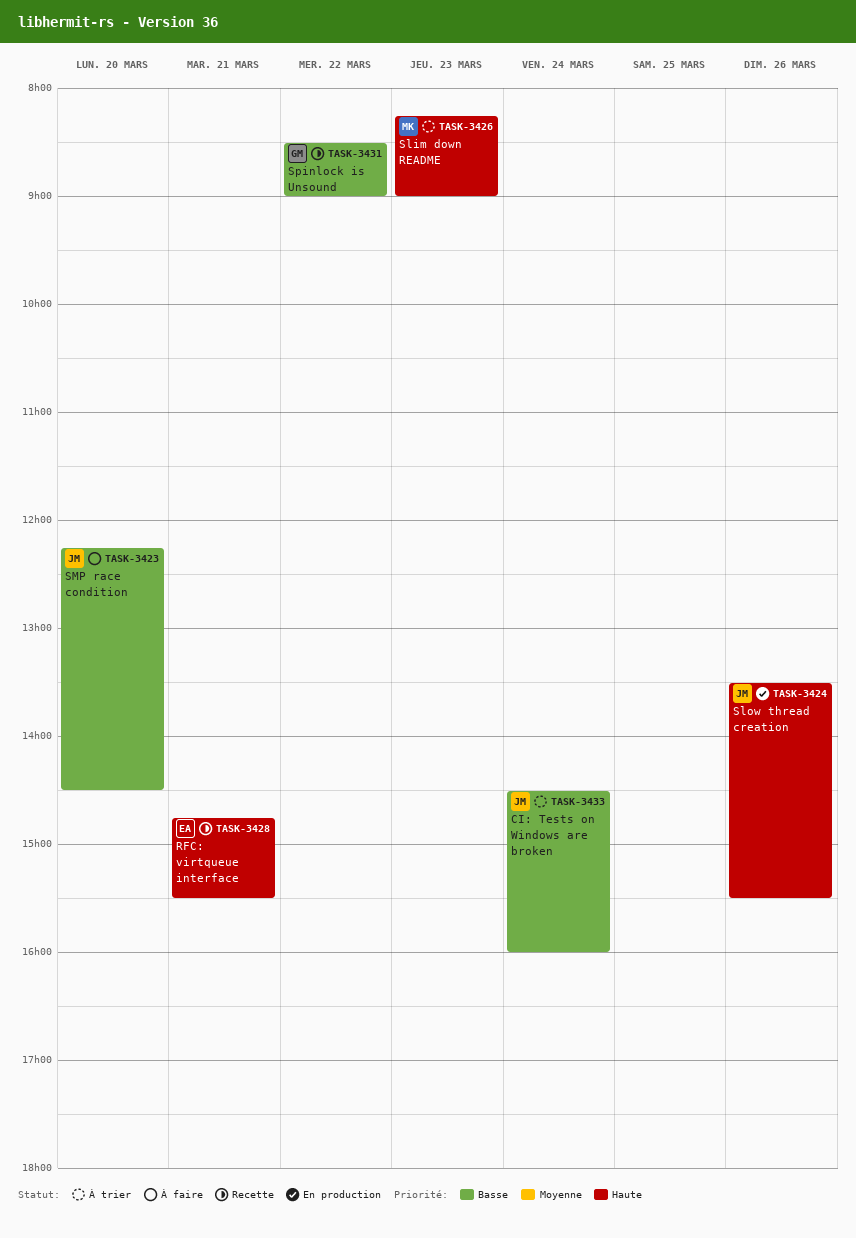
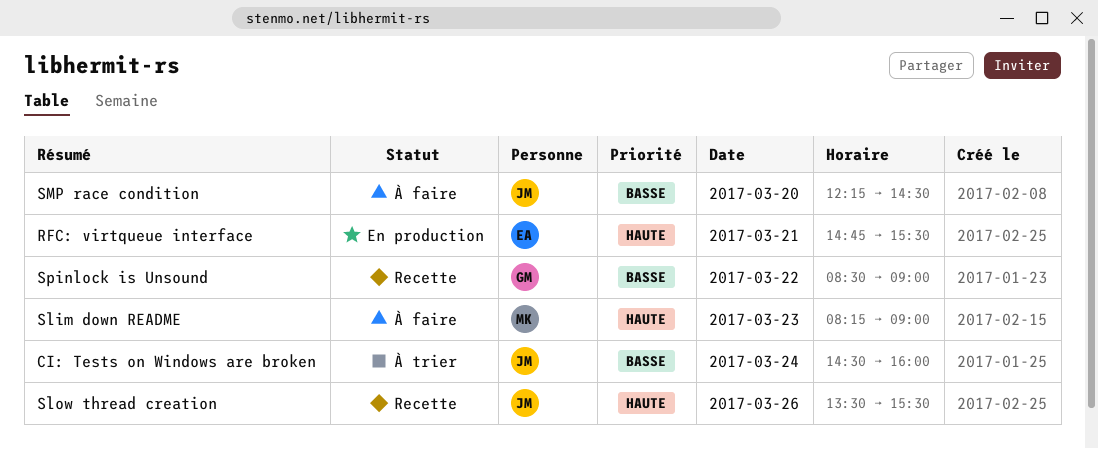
RFC: virtqueue interface, status: Recette -> En production
Slim down README, status: À trier -> À faire
Slow thread creation, status: En production -> Recette

